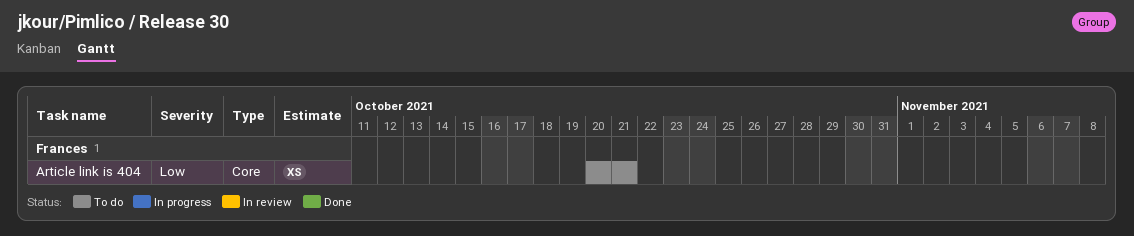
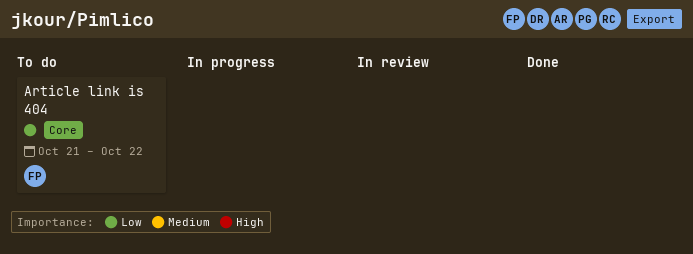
Article link is 404, start: Oct 20 -> Oct 21
Article link is 404, due: Oct 21 -> Oct 22

